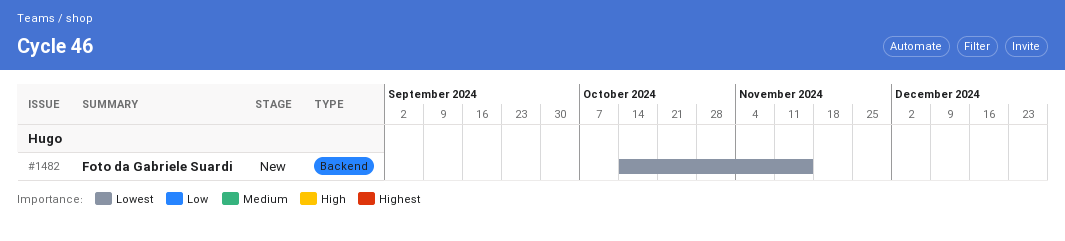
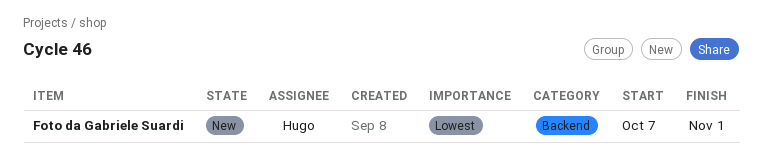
Foto da Gabriele Suardi, start: Oct 14 -> Oct 7
Foto da Gabriele Suardi, due: Nov 15 -> Nov 1

